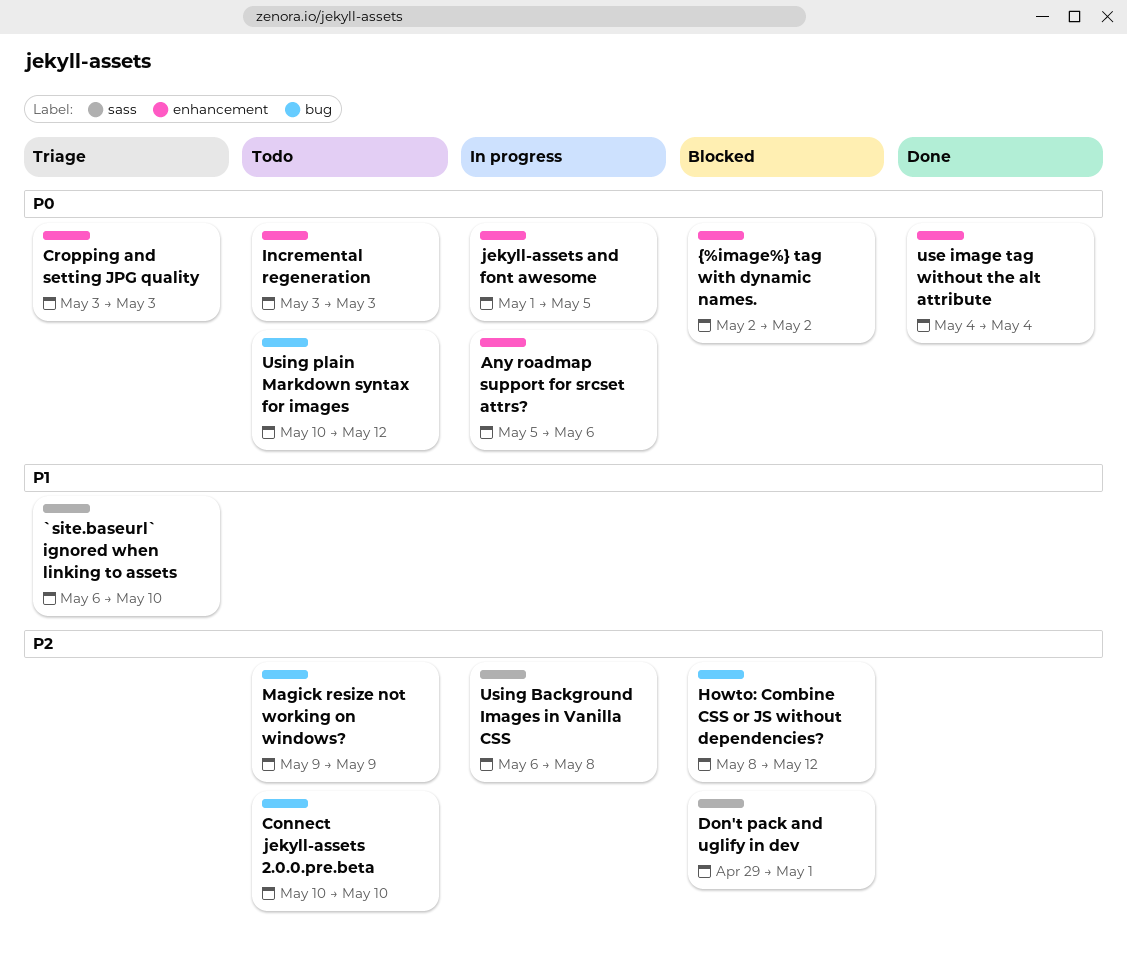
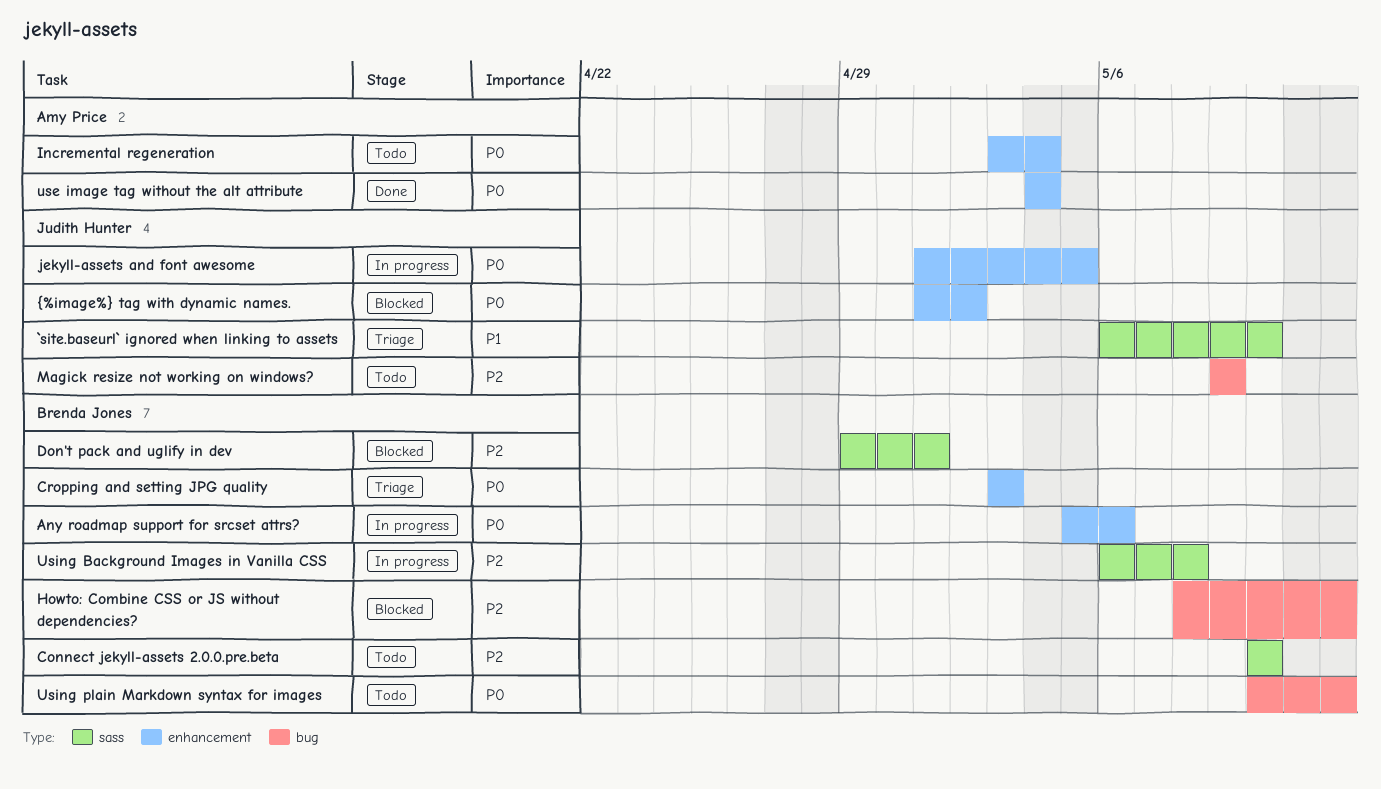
Connect jekyll-assets 2.0.0.pre.beta, label: bug -> sass
Incremental regeneration, due: May 3 -> May 4
{%image%} tag with dynamic names., start: May 2 -> May 1

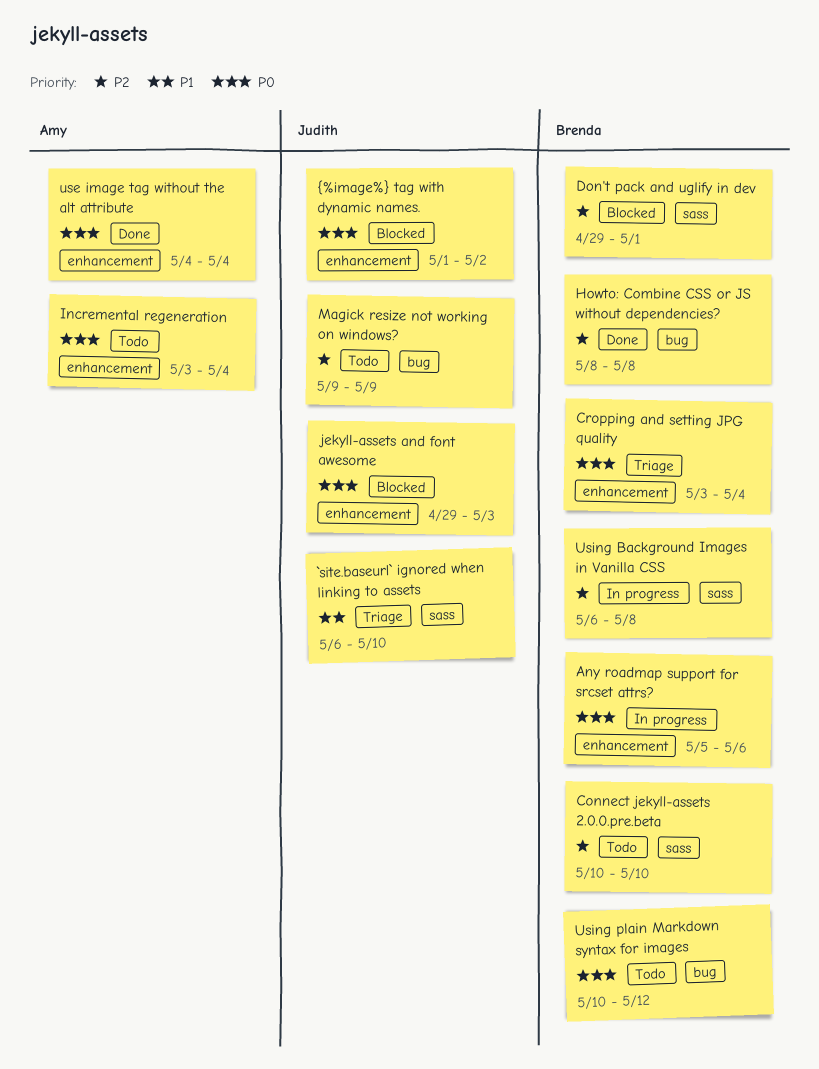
Cropping and setting JPG quality, due: May 3 -> May 4
Howto: Combine CSS or JS without dependencies?, status: Blocked -> Done
Howto: Combine CSS or JS without dependencies?, due: May 12 -> May 8
jekyll-assets and font awesome, status: In progress -> Blocked
jekyll-assets and font awesome, start: May 1 -> Apr 29
jekyll-assets and font awesome, due: May 5 -> May 3

